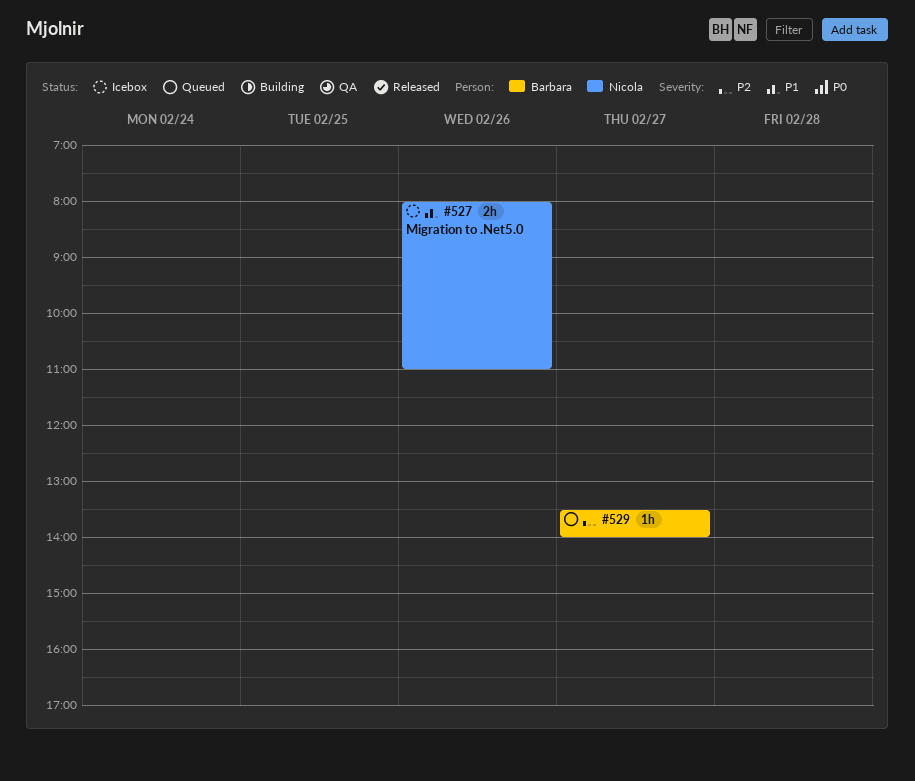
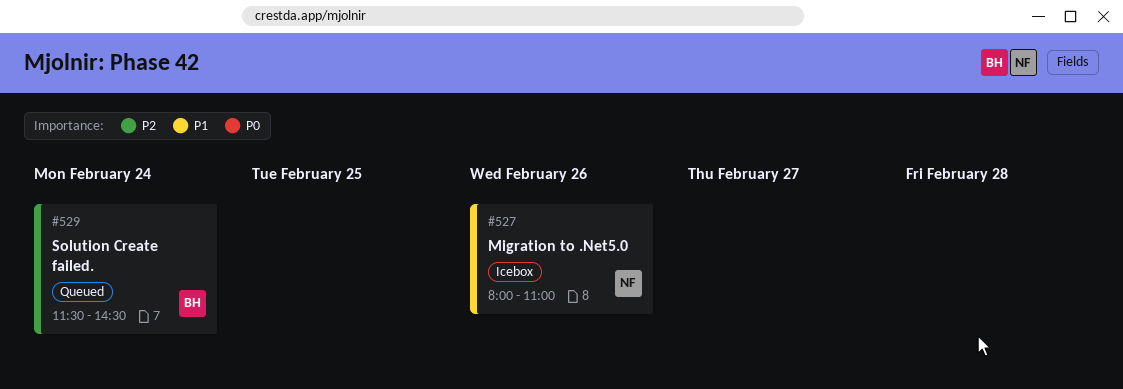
#529, day: Feb 27 -> Feb 24
#529, begins: 13:30 -> 11:30
#529, ends: 14:00 -> 14:30

